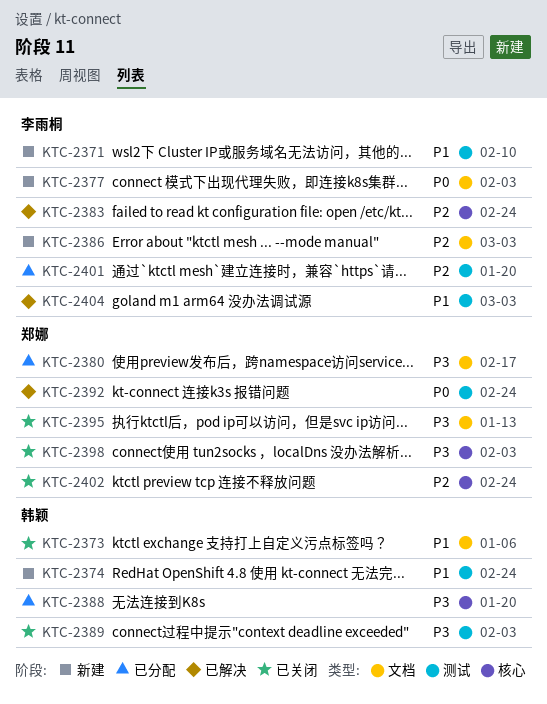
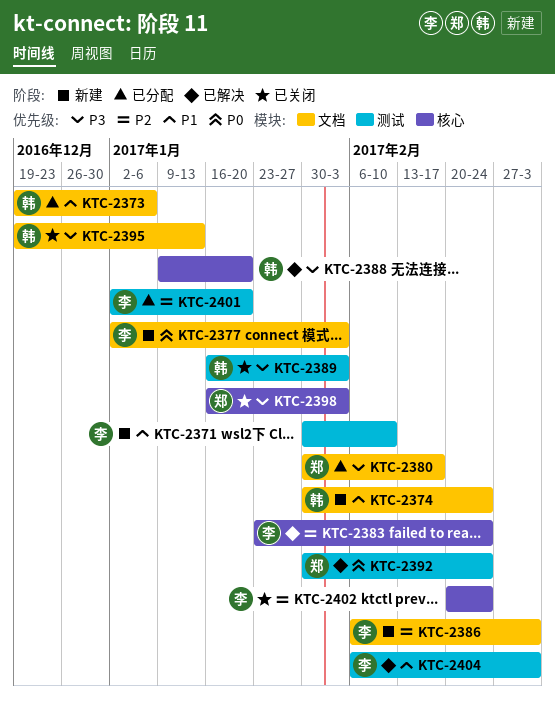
KTC-2373, status: 已关闭 -> 已分配
KTC-2374, label: 测试 -> 文档
KTC-2388, status: 已分配 -> 已解决
KTC-2395, owner: 郑娜 -> 韩颖
KTC-2402, owner: 郑娜 -> 李雨桐

